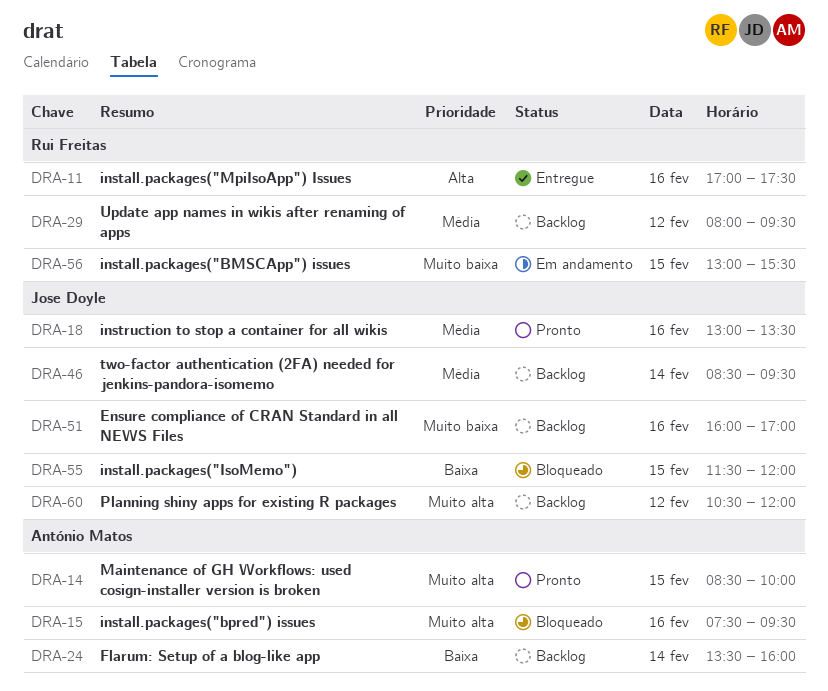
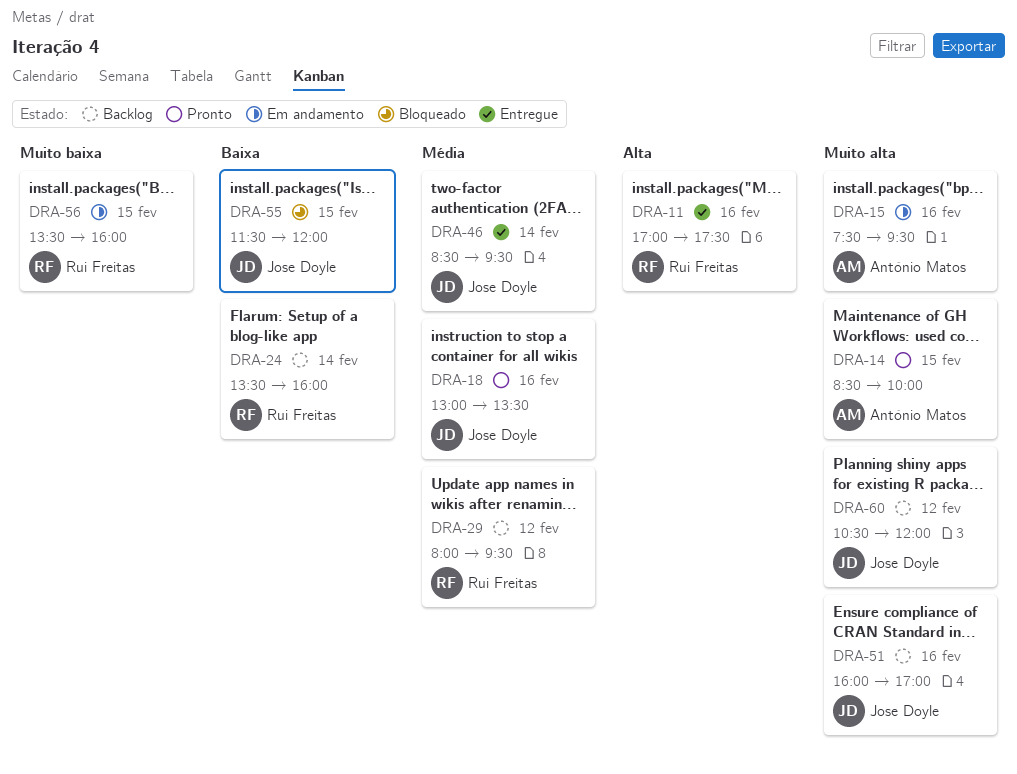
DRA-15, status: Bloqueado -> Em andamento
DRA-24, owner: António Matos -> Rui Freitas
DRA-46, status: Backlog -> Entregue
DRA-51, priority: Muito baixa -> Muito alta
DRA-56, begins: 13:00 -> 13:30
DRA-56, ends: 15:30 -> 16:00

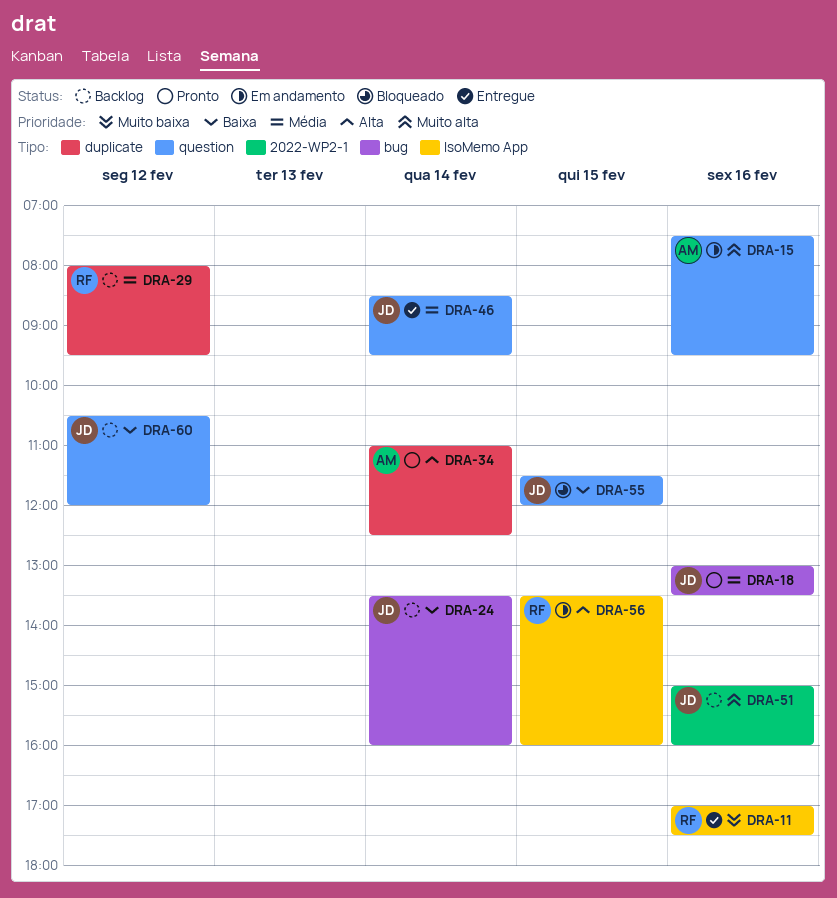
DRA-11, priority: Alta -> Muito baixa
DRA-14: present -> none
DRA-24, owner: Rui Freitas -> Jose Doyle
DRA-34: none -> present
DRA-51, begins: 16:00 -> 15:00
DRA-51, ends: 17:00 -> 16:00
DRA-56, priority: Muito baixa -> Alta
DRA-60, priority: Muito alta -> Baixa

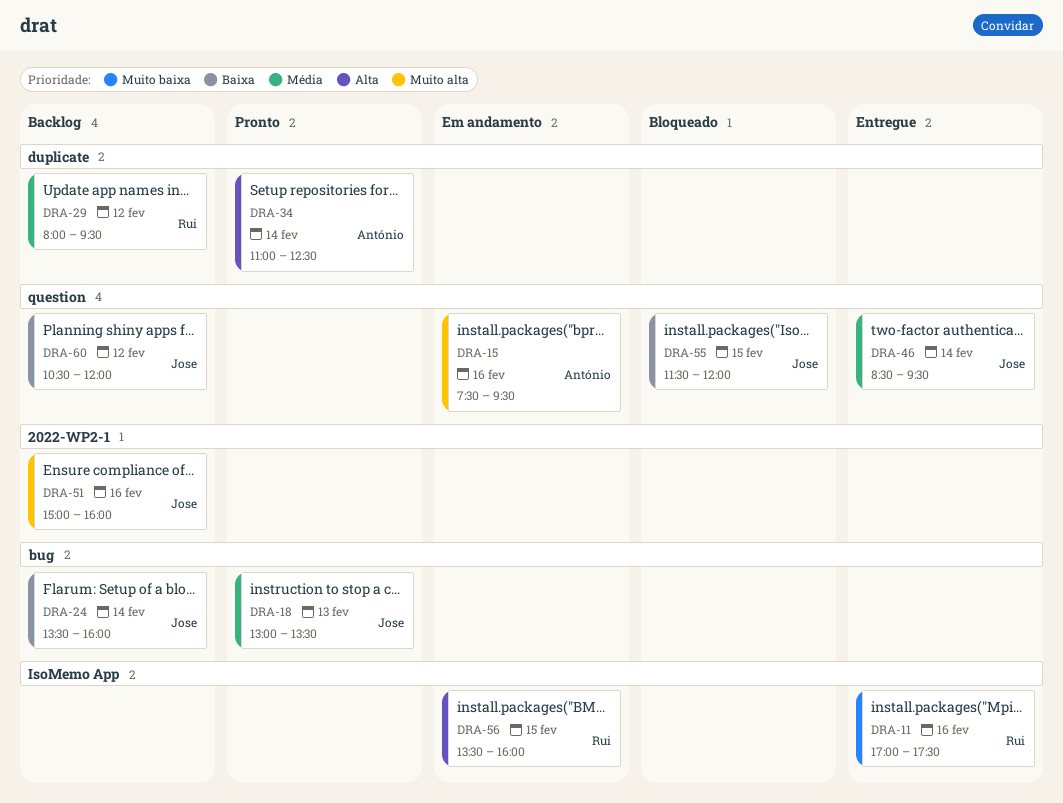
DRA-18, day: Feb 16 -> Feb 13

